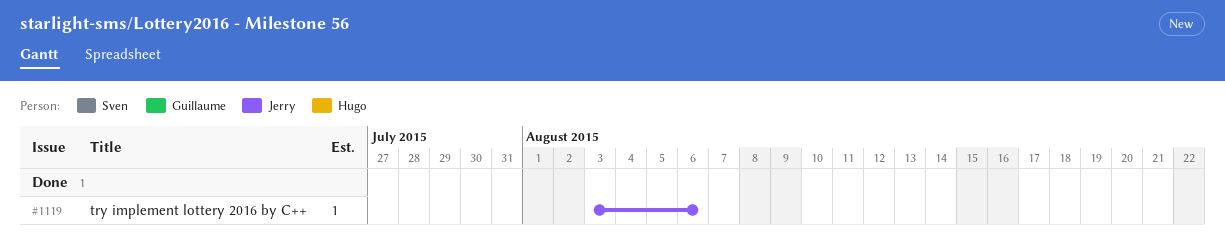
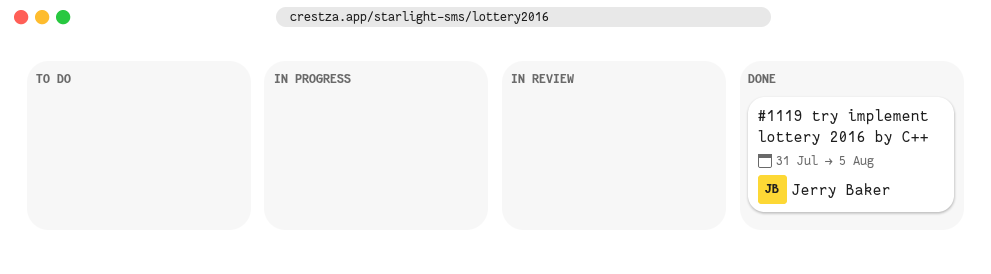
#1119, start: Aug 3 -> Jul 31
#1119, due: Aug 6 -> Aug 5

